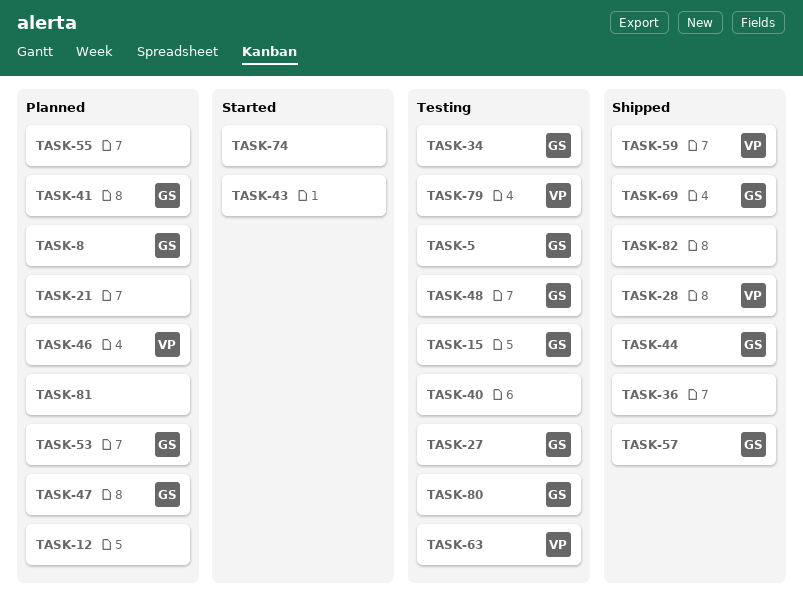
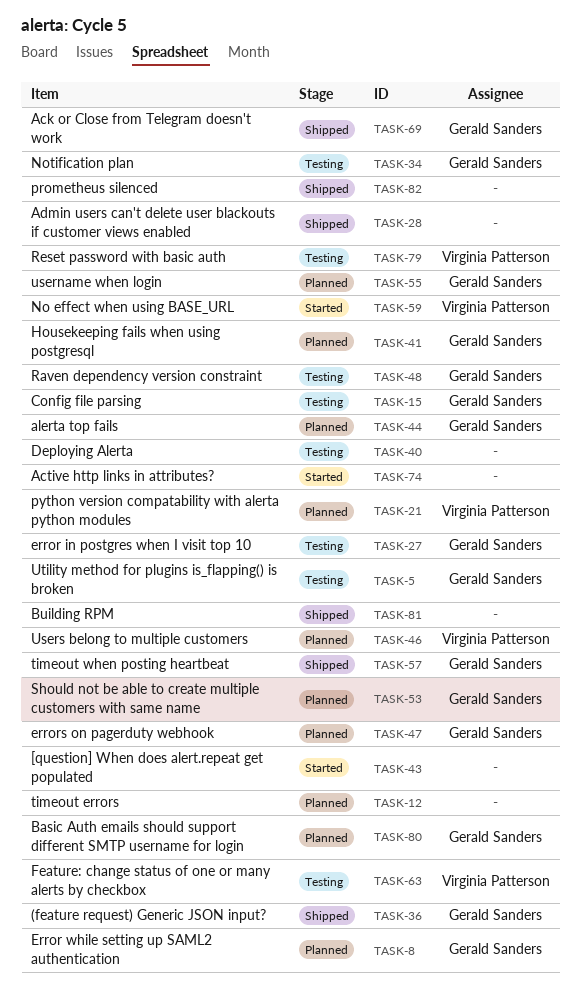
TASK-21, owner: none -> Virginia Patterson
TASK-28, owner: Virginia Patterson -> none
TASK-36, owner: none -> Gerald Sanders
TASK-44, status: Shipped -> Planned
TASK-55, owner: none -> Gerald Sanders
TASK-59, status: Shipped -> Started
TASK-80, status: Testing -> Planned
TASK-81, status: Planned -> Shipped

